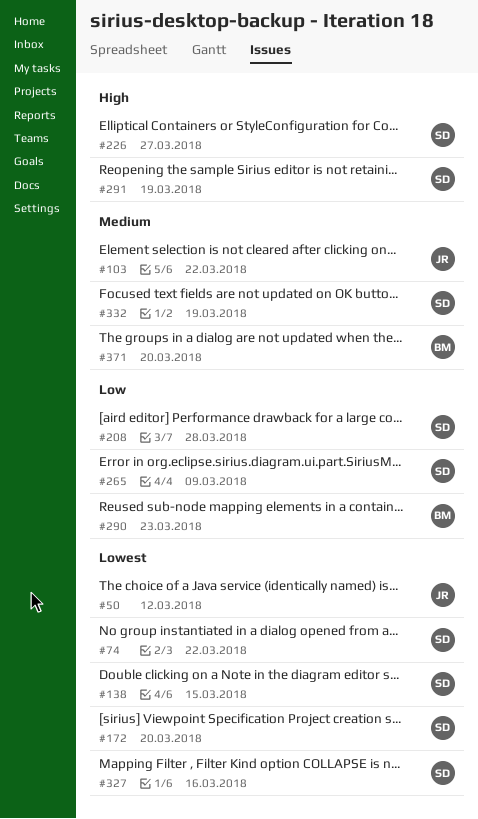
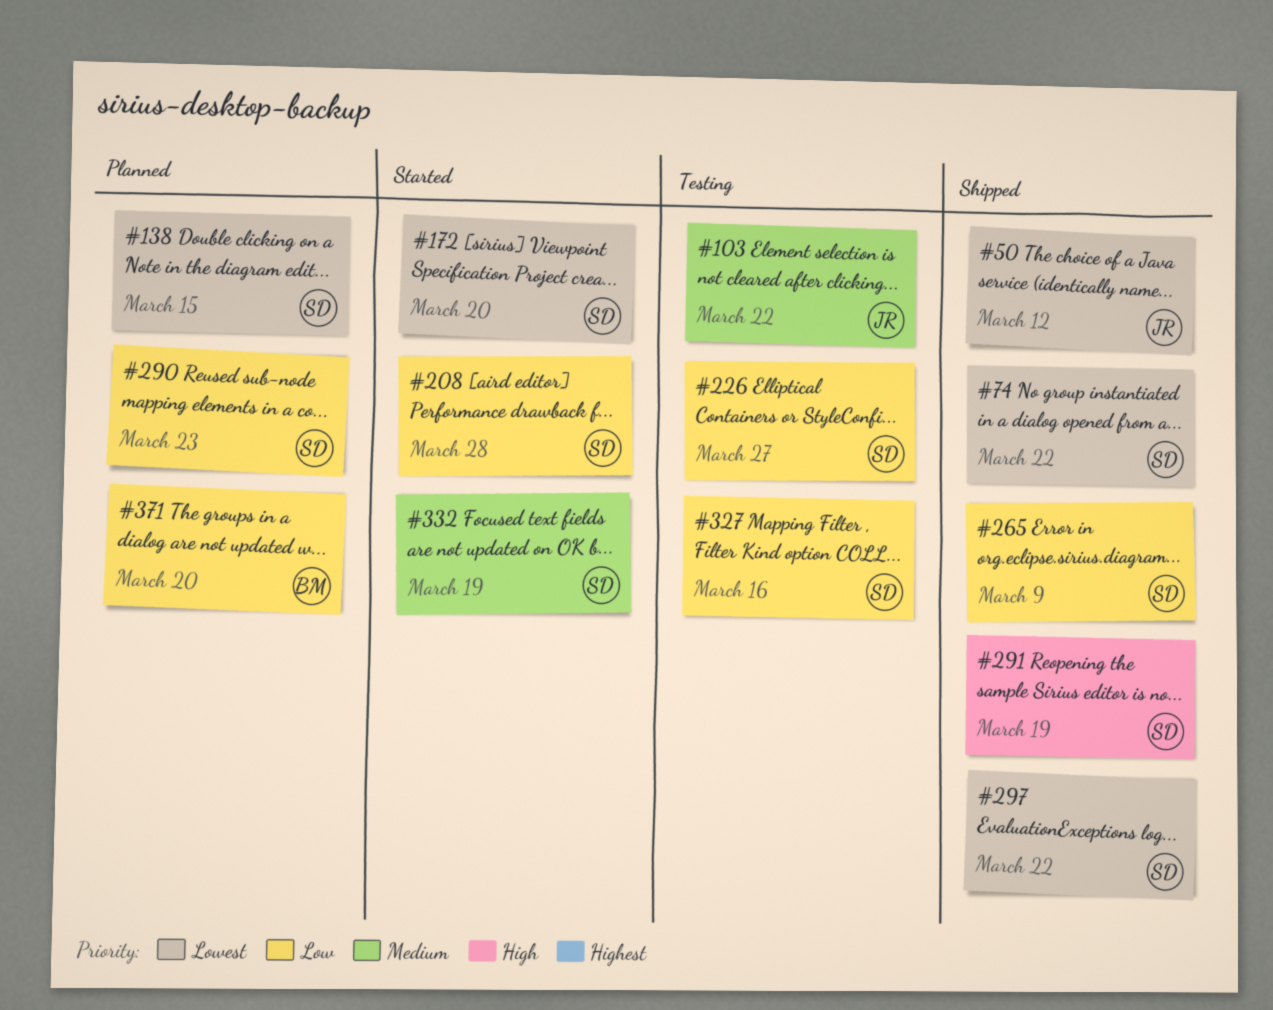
#226, priority: High -> Low
#290, owner: BM -> SD
#297: none -> present
#327, priority: Lowest -> Low
#371, priority: Medium -> Low

